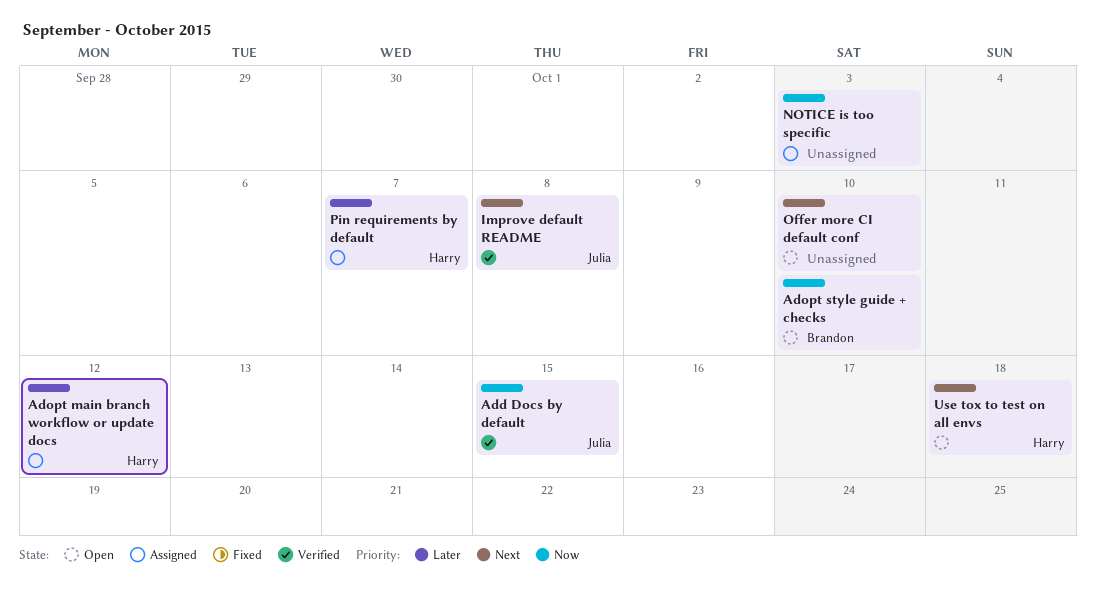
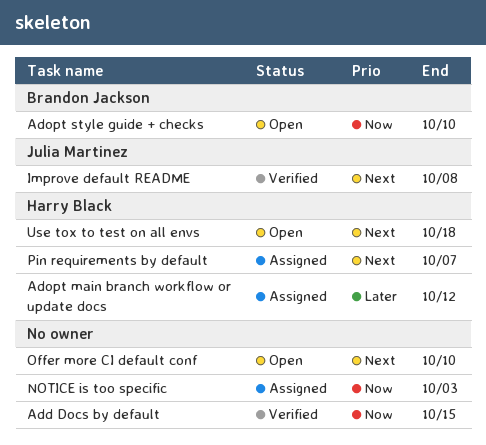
Add Docs by default, owner: Julia Martinez -> none
Pin requirements by default, priority: Later -> Next

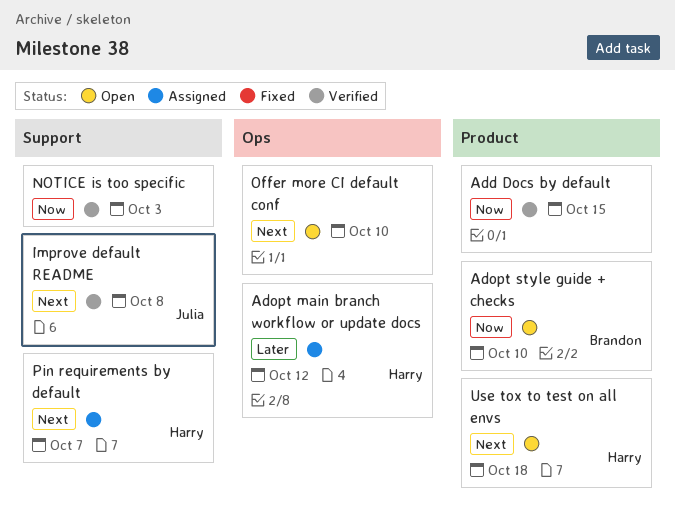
NOTICE is too specific, status: Assigned -> Verified

